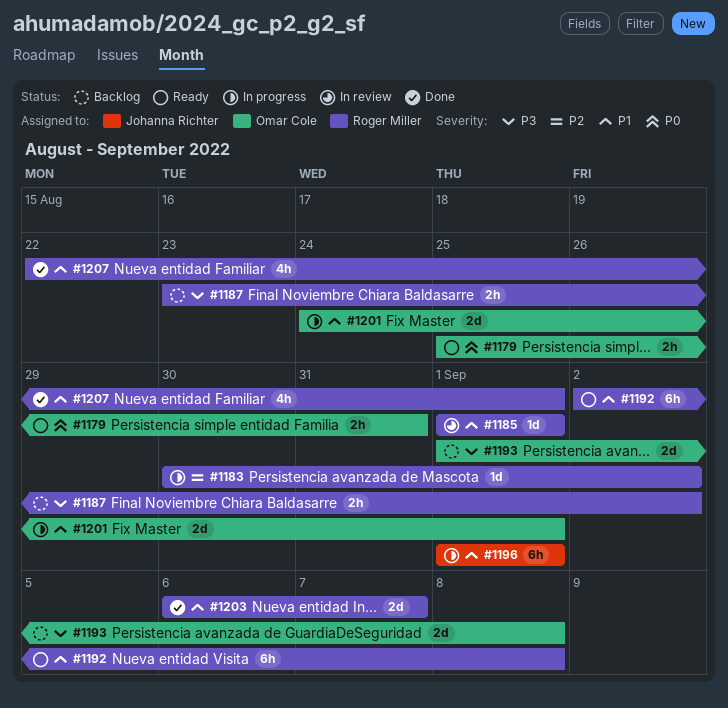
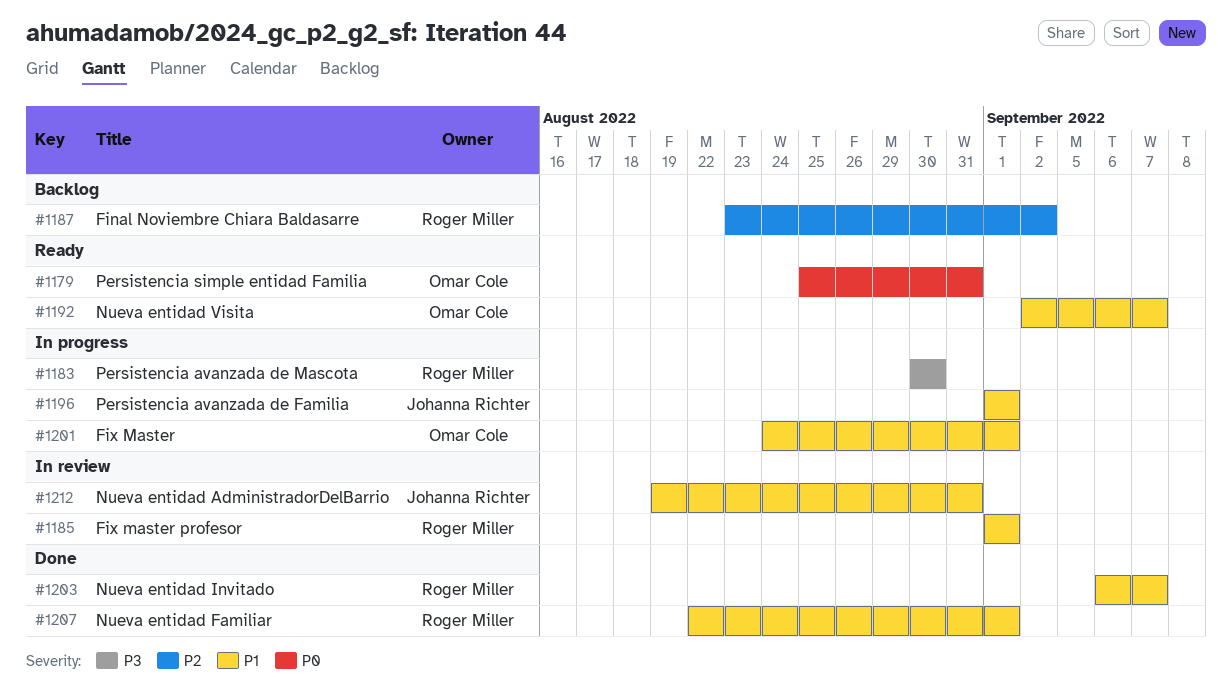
#1183, priority: P2 -> P3
#1183, due: Sep 2 -> Aug 30
#1187, priority: P3 -> P2
#1192, owner: Roger Miller -> Omar Cole
#1192, due: Sep 8 -> Sep 7
#1193: present -> none
#1212: none -> present

